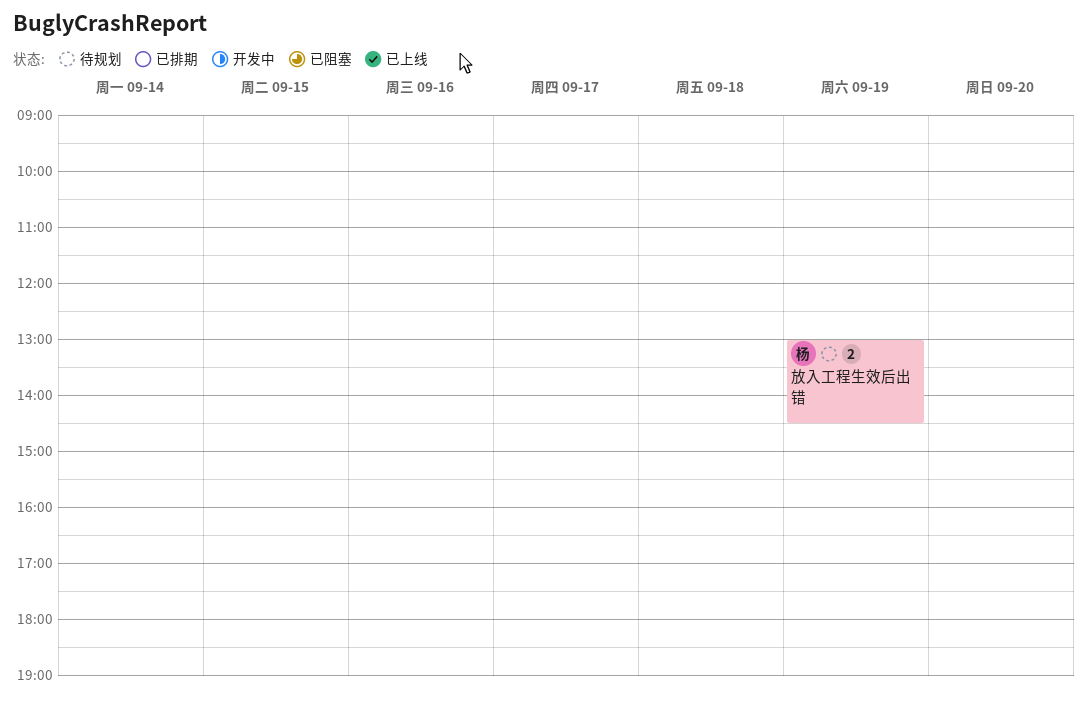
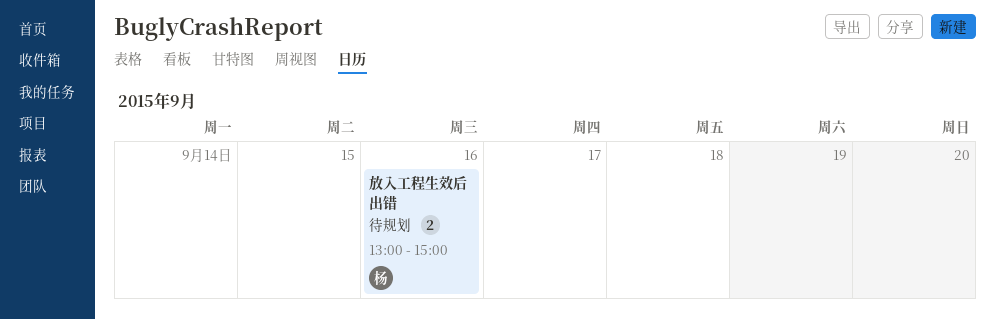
放入工程生效后出错, day: Sep 19 -> Sep 16
放入工程生效后出错, ends: 14:30 -> 15:00

